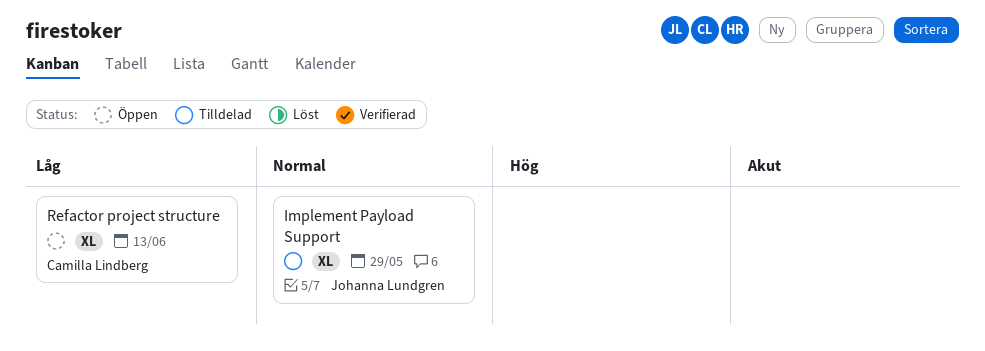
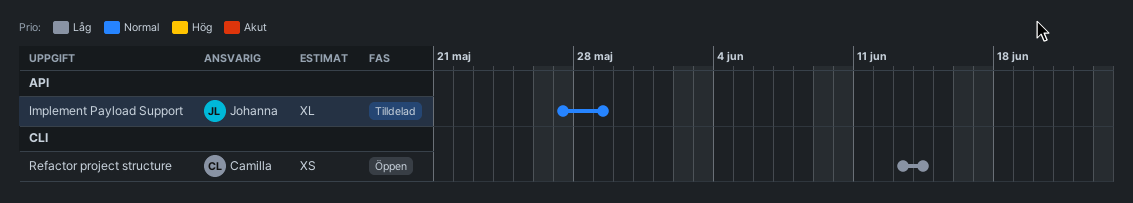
Refactor project structure, estimate: XL -> XS
Refactor project structure, due: Jun 13 -> Jun 14

